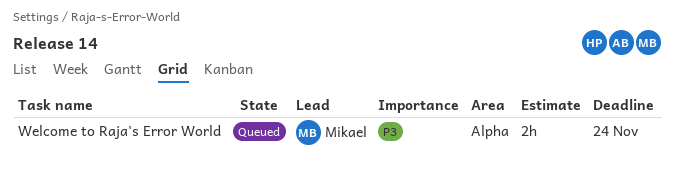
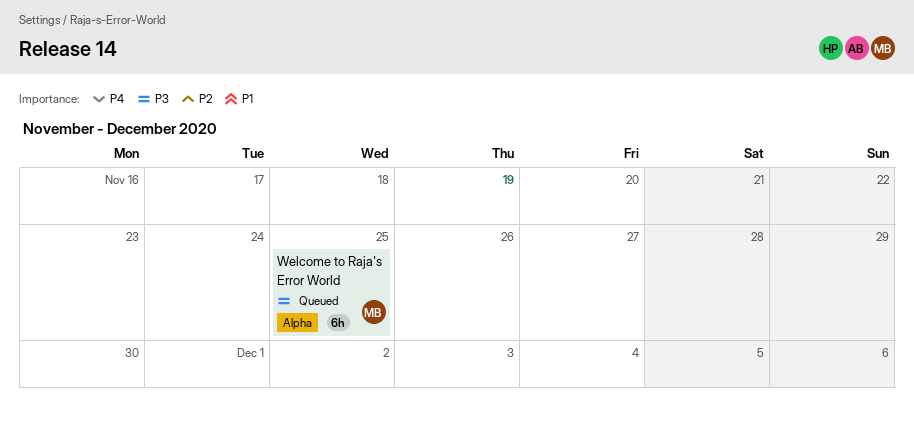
Welcome to Raja's Error World, estimate: 2h -> 6h
Welcome to Raja's Error World, due: Nov 24 -> Nov 25

